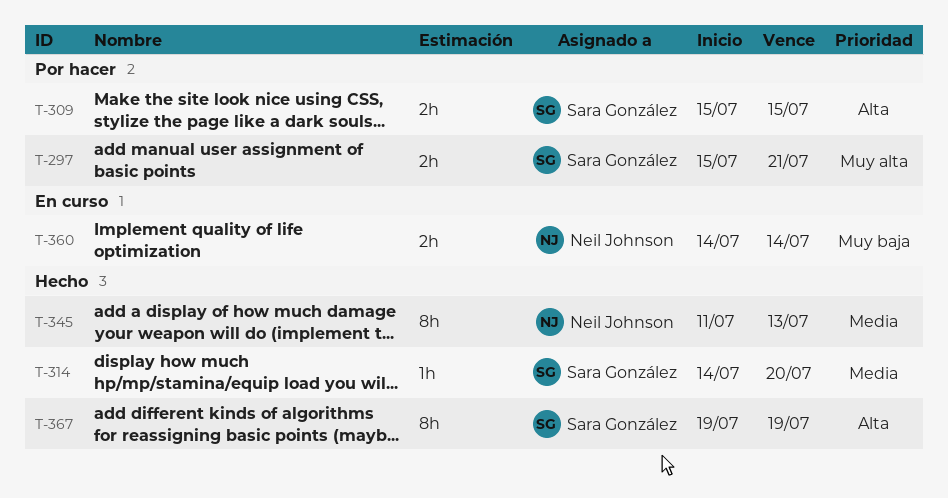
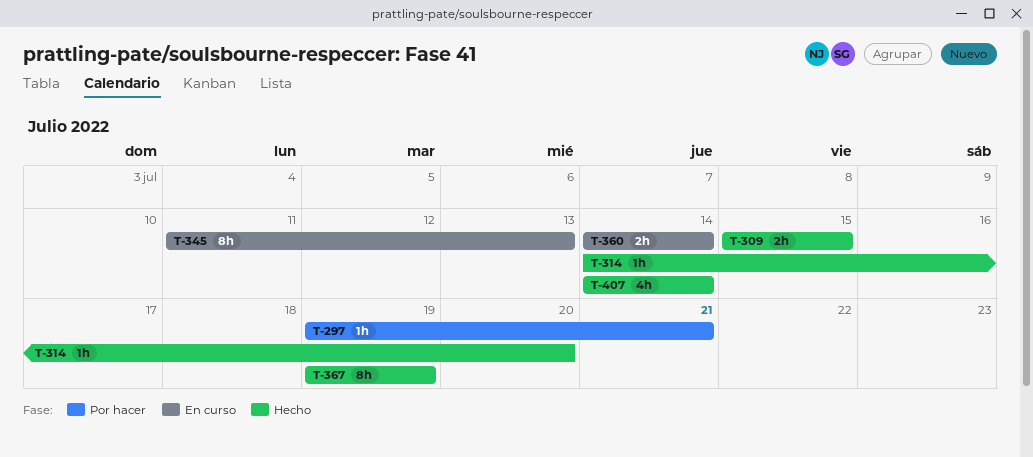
T-297, estimate: 2h -> 1h
T-297, start: Jul 15 -> Jul 19
T-309, status: Por hacer -> Hecho
T-345, status: Hecho -> En curso
T-407: none -> present

